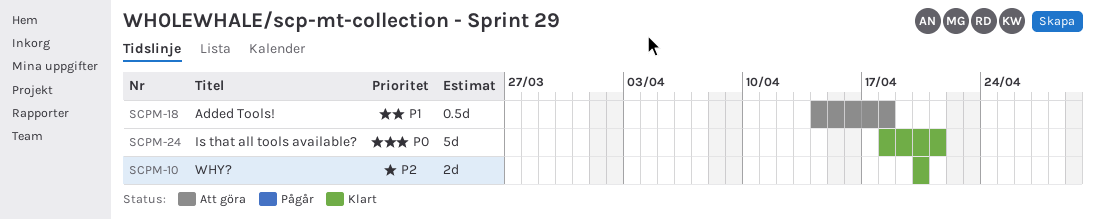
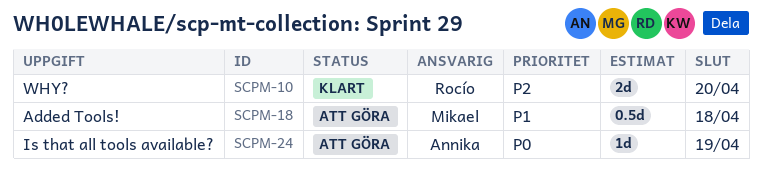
SCPM-24, status: Klart -> Att göra
SCPM-24, estimate: 5d -> 1d
SCPM-24, due: Apr 21 -> Apr 19

